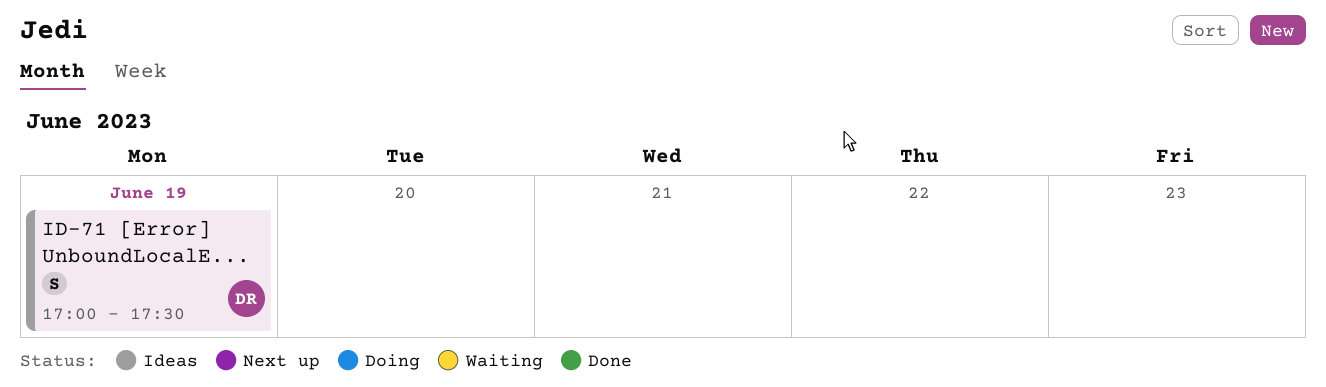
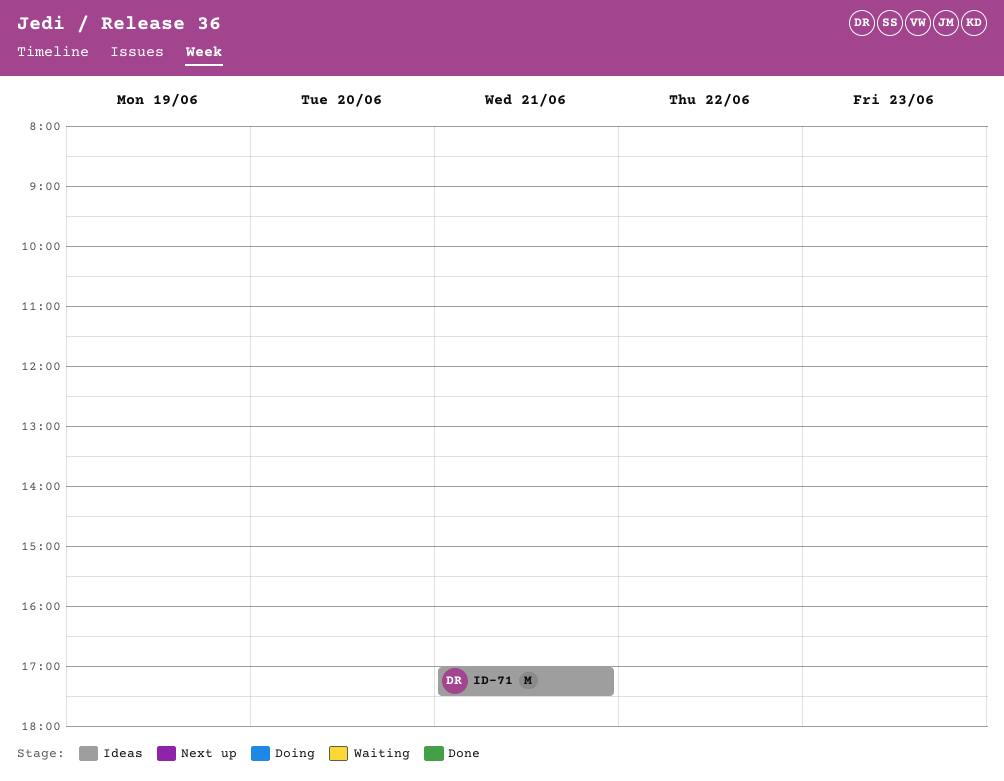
ID-71, estimate: S -> M
ID-71, day: Jun 19 -> Jun 21

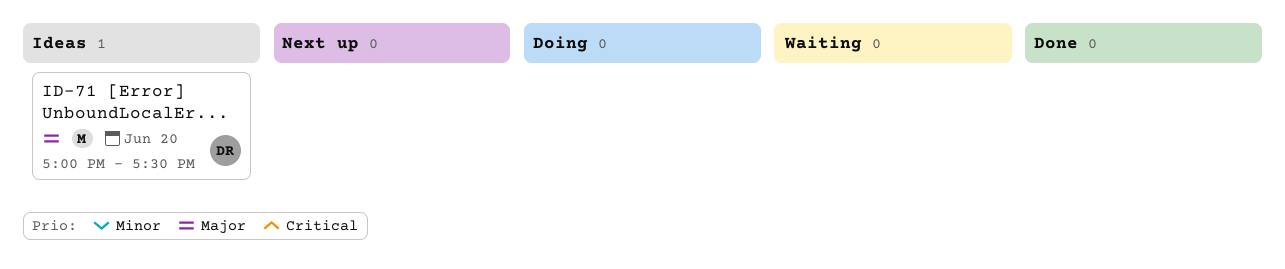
ID-71, day: Jun 21 -> Jun 20

